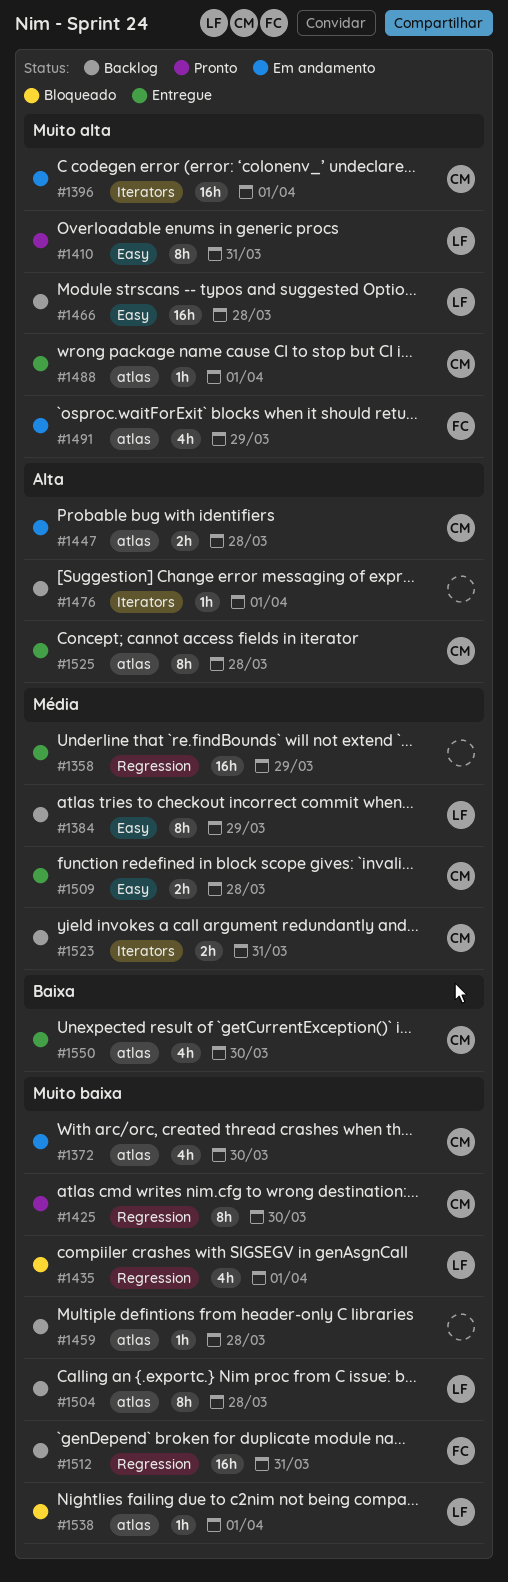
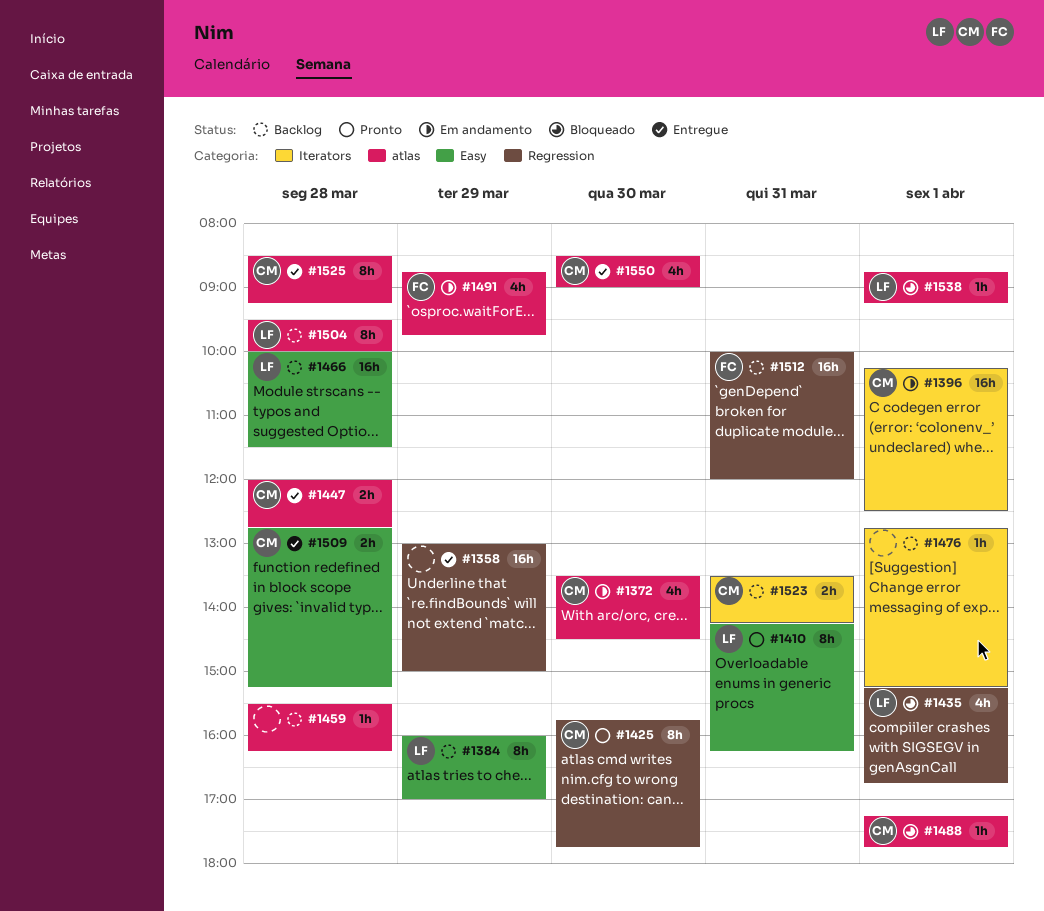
#1447, status: Em andamento -> Entregue
#1488, status: Entregue -> Bloqueado

